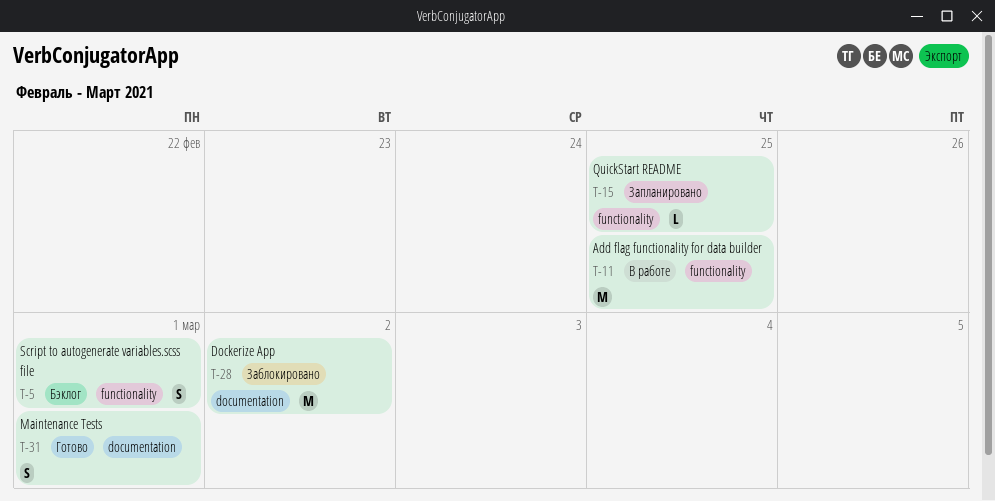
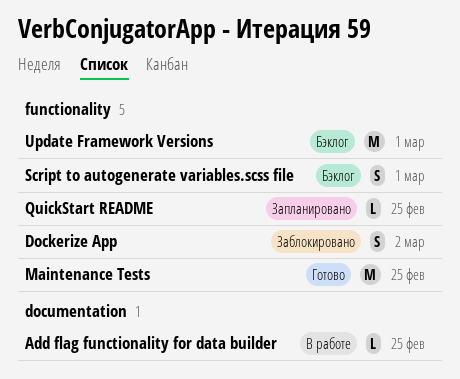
Add flag functionality for data builder, label: functionality -> documentation
Add flag functionality for data builder, estimate: M -> L
Dockerize App, label: documentation -> functionality
Dockerize App, estimate: M -> S
Maintenance Tests, label: documentation -> functionality
Maintenance Tests, estimate: S -> M
Maintenance Tests, due: Mar 1 -> Feb 25
Update Framework Versions: none -> present

